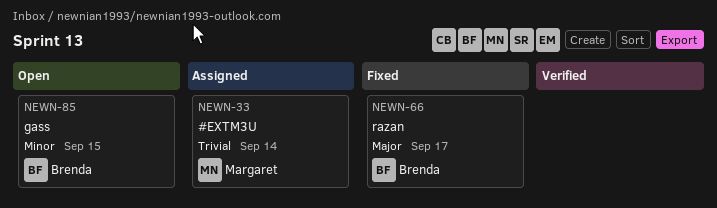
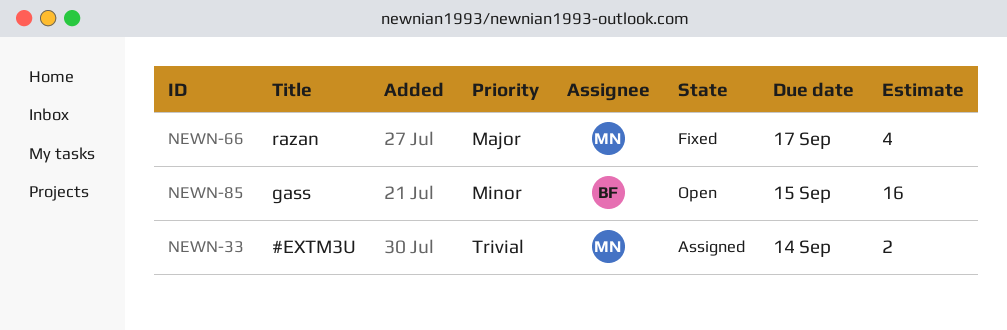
NEWN-66, owner: Brenda -> Margaret

